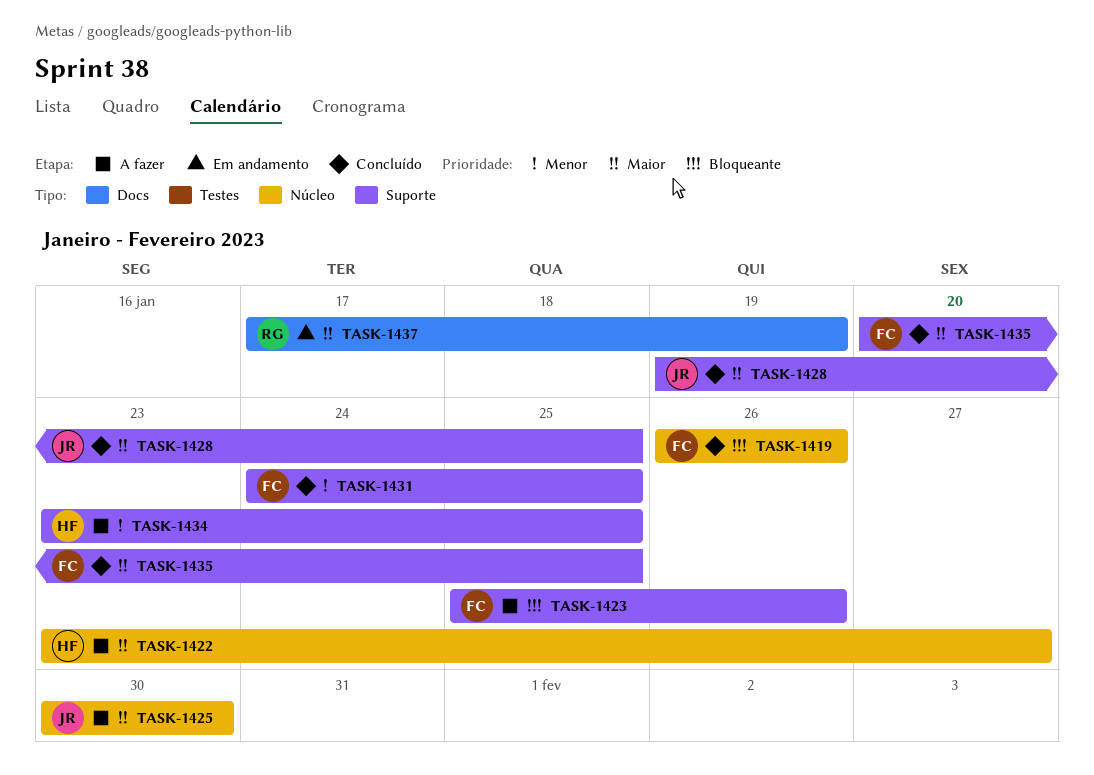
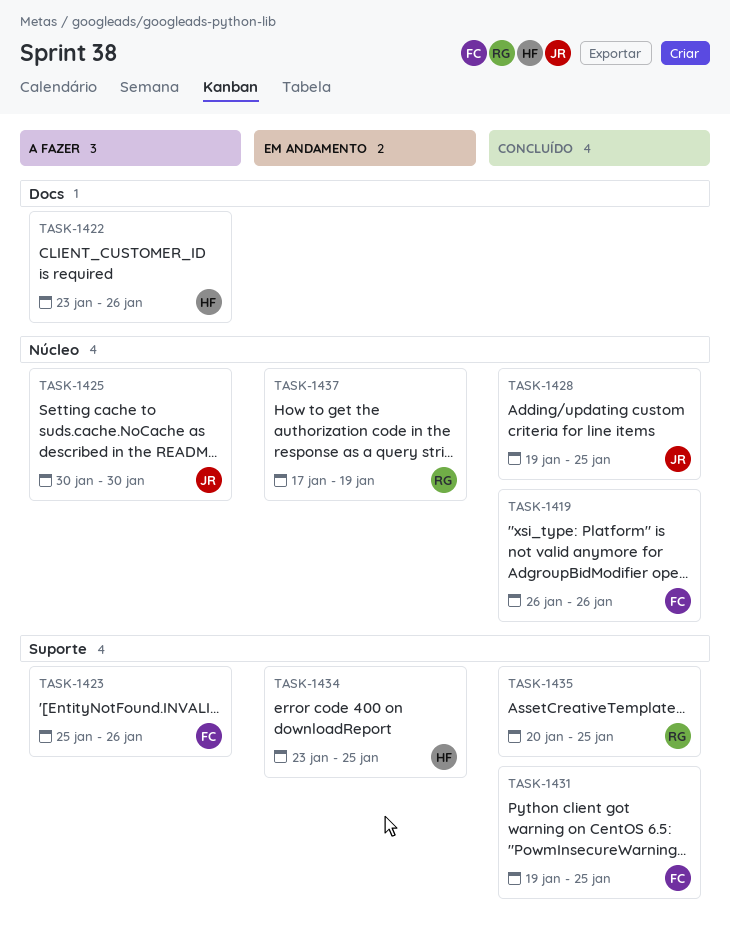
TASK-1422, label: Núcleo -> Docs
TASK-1422, due: Jan 27 -> Jan 26
TASK-1428, label: Suporte -> Núcleo
TASK-1431, start: Jan 24 -> Jan 19
TASK-1434, status: A fazer -> Em andamento
TASK-1435, owner: FC -> RG
TASK-1437, label: Docs -> Núcleo

